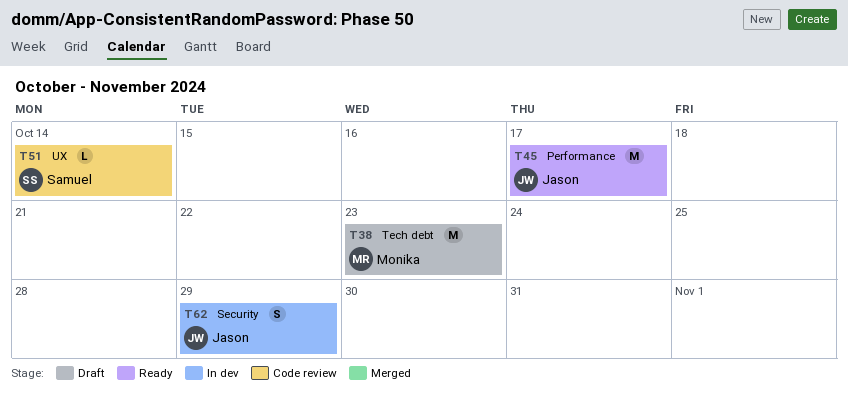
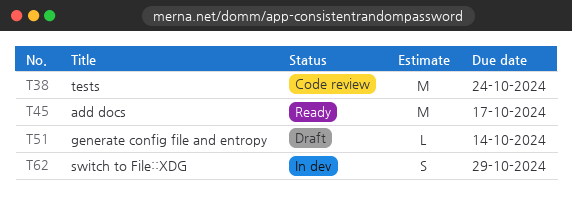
T38, status: Draft -> Code review
T38, due: Oct 23 -> Oct 24
T51, status: Code review -> Draft

